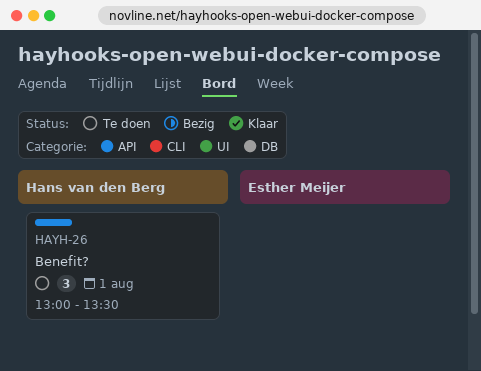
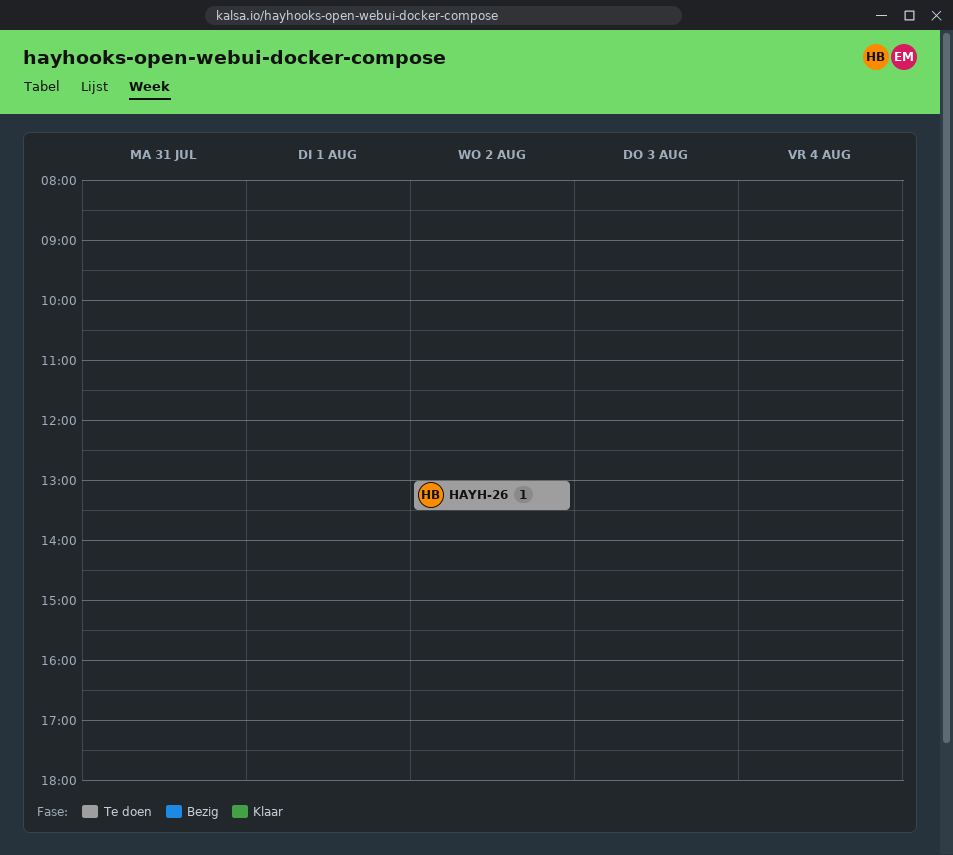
HAYH-26, estimate: 3 -> 1
HAYH-26, day: Aug 1 -> Aug 2

